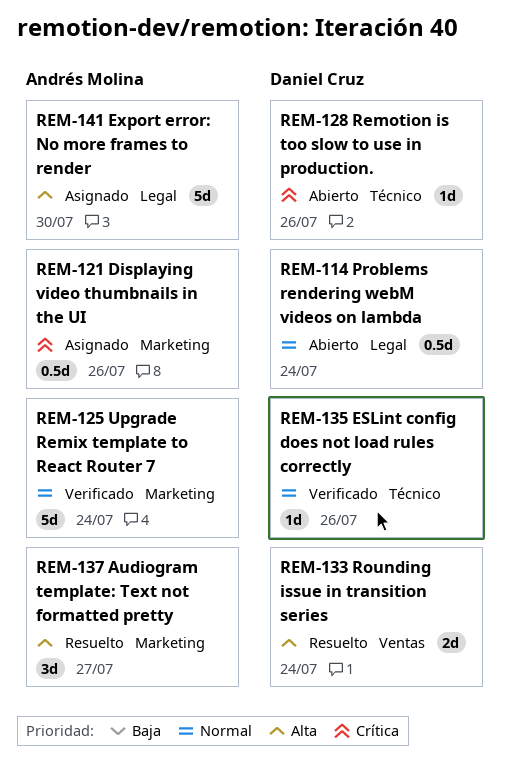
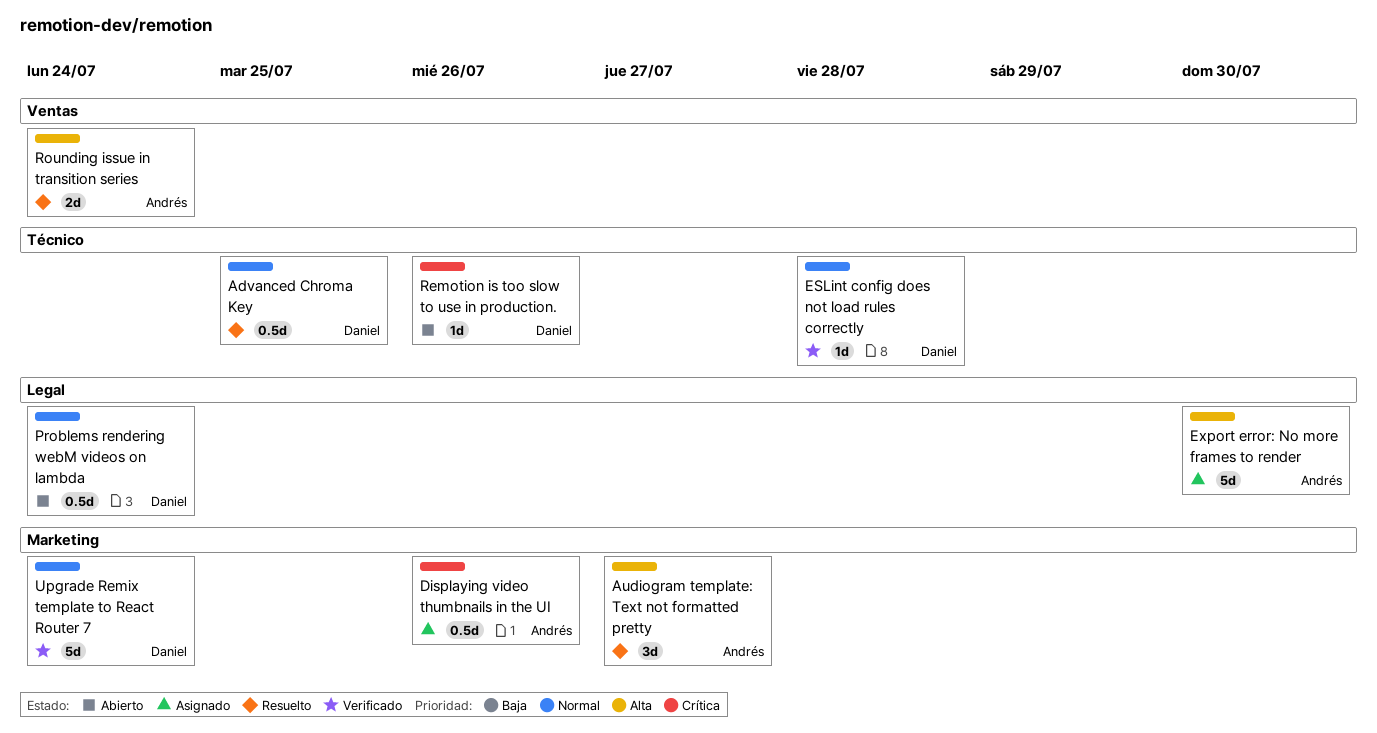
Advanced Chroma Key: none -> present
ESLint config does not load rules correctly, due: Jul 26 -> Jul 28
Rounding issue in transition series, owner: Daniel Cruz -> Andrés Molina
Upgrade Remix template to React Router 7, owner: Andrés Molina -> Daniel Cruz

